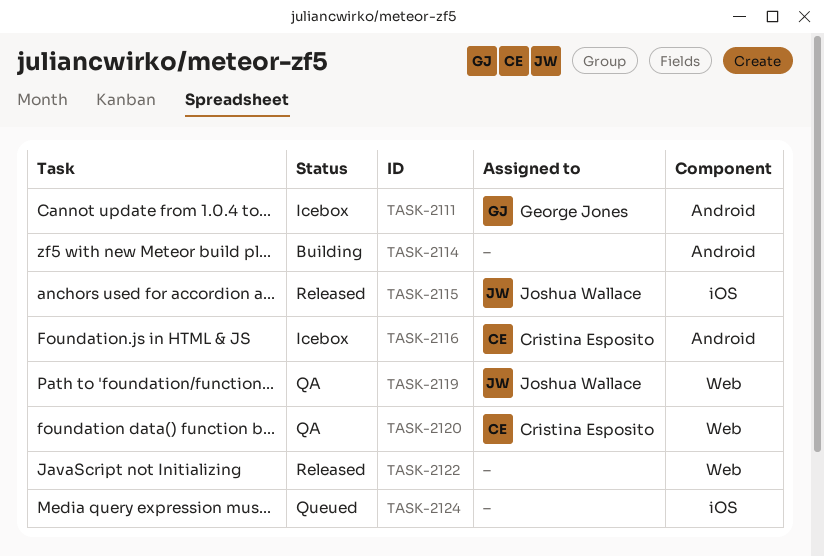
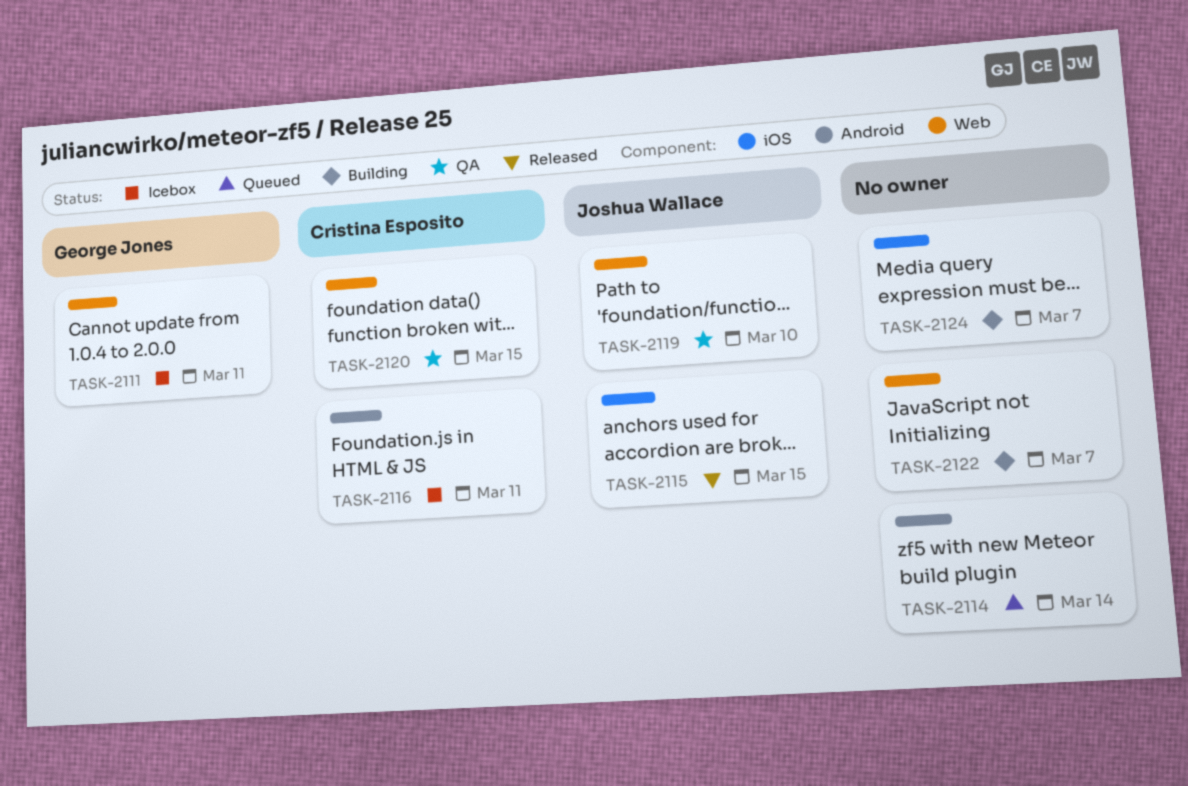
TASK-2111, label: Android -> Web
TASK-2114, status: Building -> Queued
TASK-2122, status: Released -> Building
TASK-2124, status: Queued -> Building

